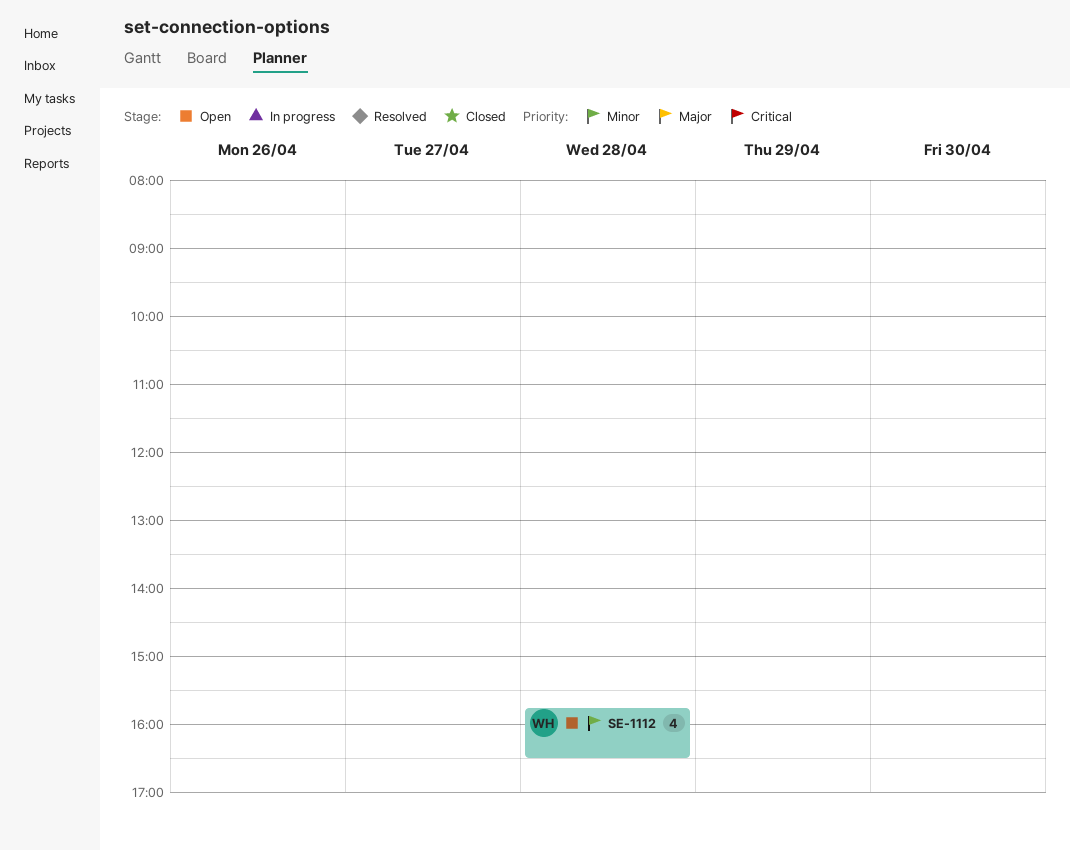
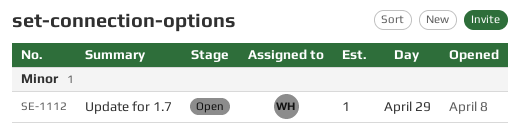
SE-1112, estimate: 4 -> 1
SE-1112, day: Apr 28 -> Apr 29

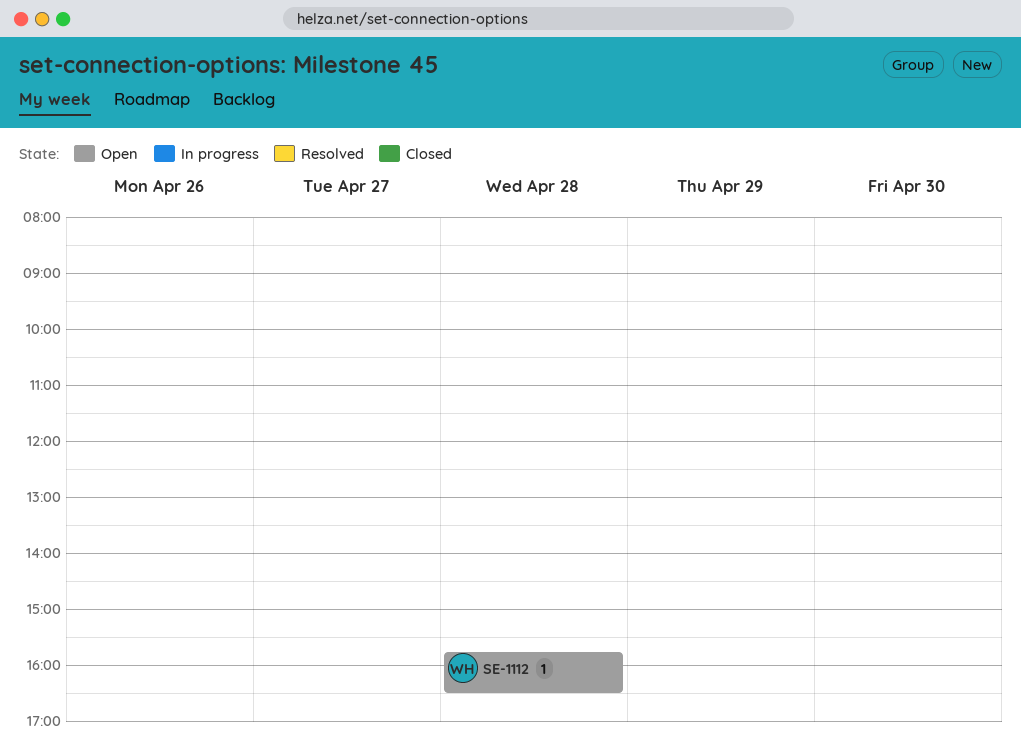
SE-1112, day: Apr 29 -> Apr 28

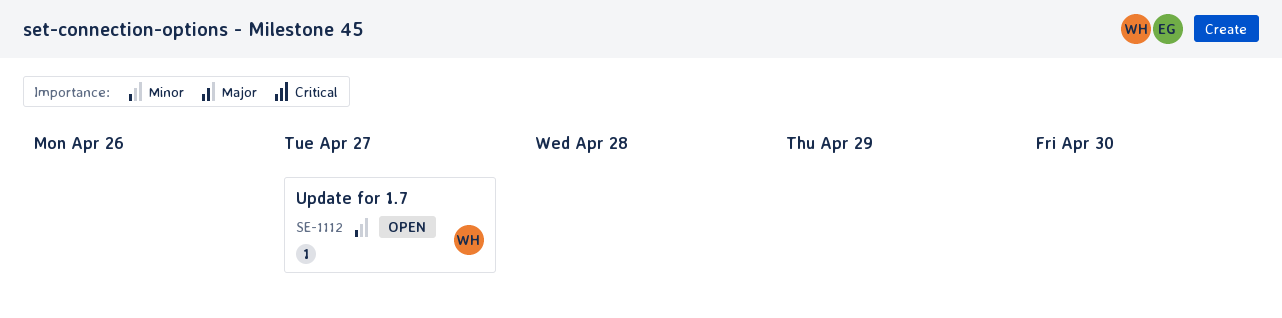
SE-1112, day: Apr 28 -> Apr 27

